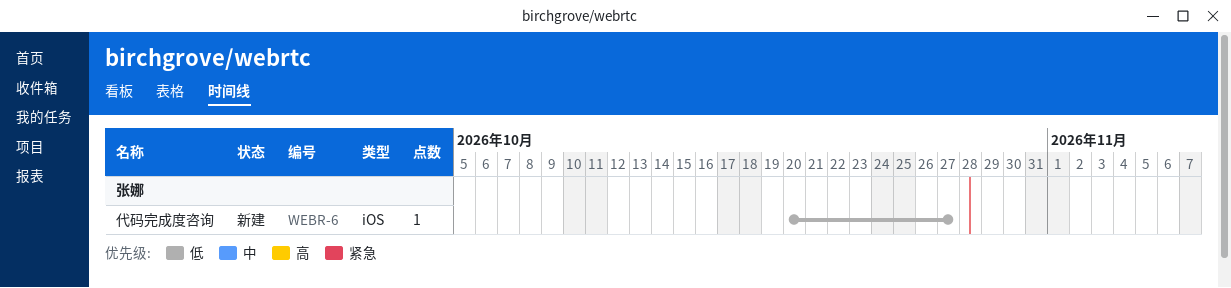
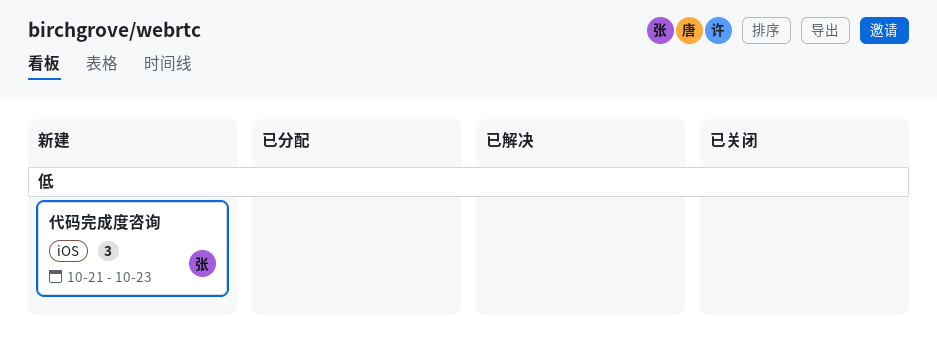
代码完成度咨询, estimate: 1 -> 3
代码完成度咨询, start: Oct 20 -> Oct 21
代码完成度咨询, due: Oct 27 -> Oct 23

